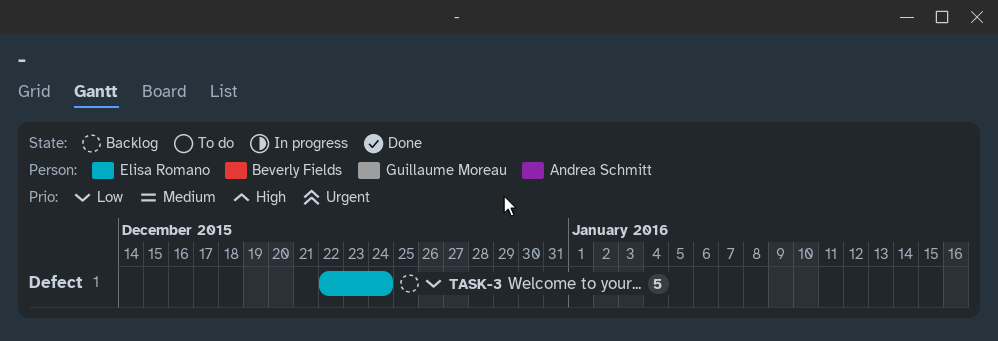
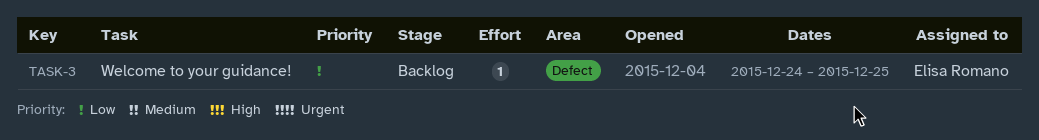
TASK-3, estimate: 5 -> 1
TASK-3, start: Dec 22 -> Dec 24
TASK-3, due: Dec 24 -> Dec 25

